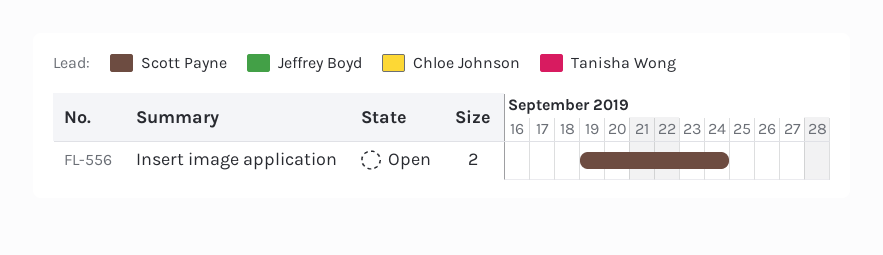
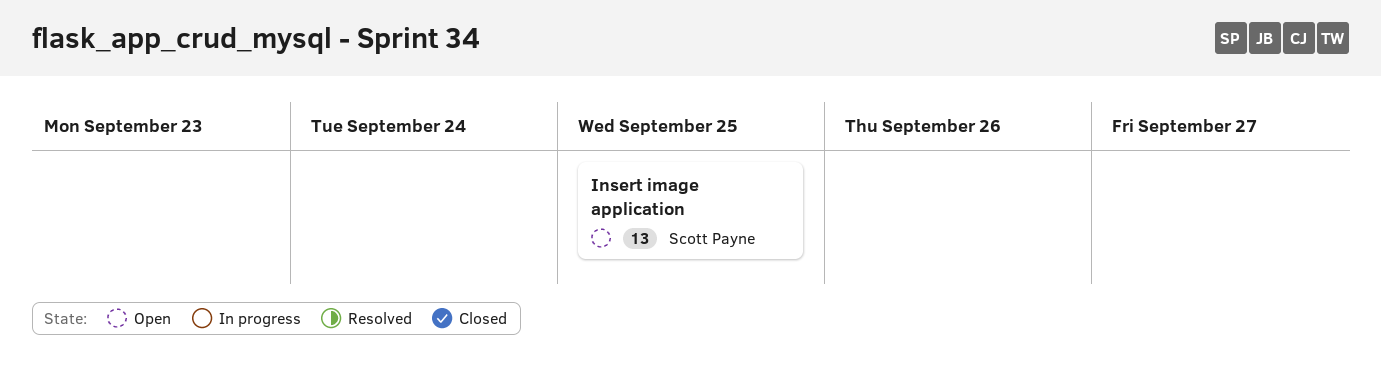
Insert image application, estimate: 2 -> 13
Insert image application, due: Sep 24 -> Sep 25

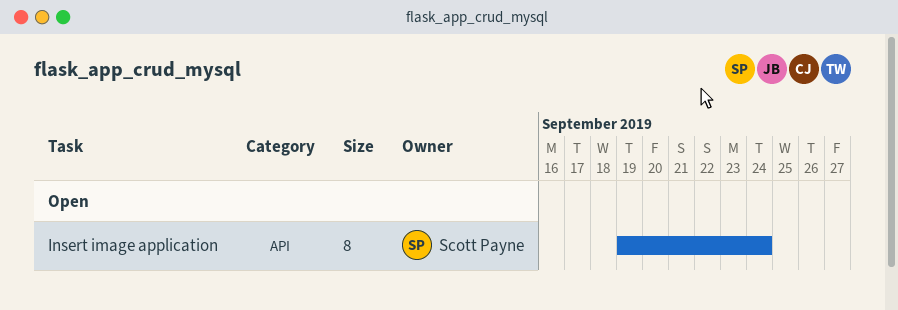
Insert image application, estimate: 13 -> 8
Insert image application, due: Sep 25 -> Sep 24

